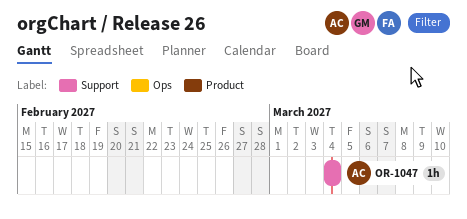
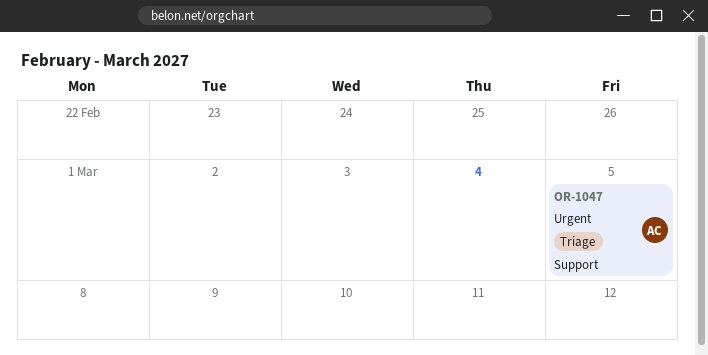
OR-1047, due: Mar 4 -> Mar 5

